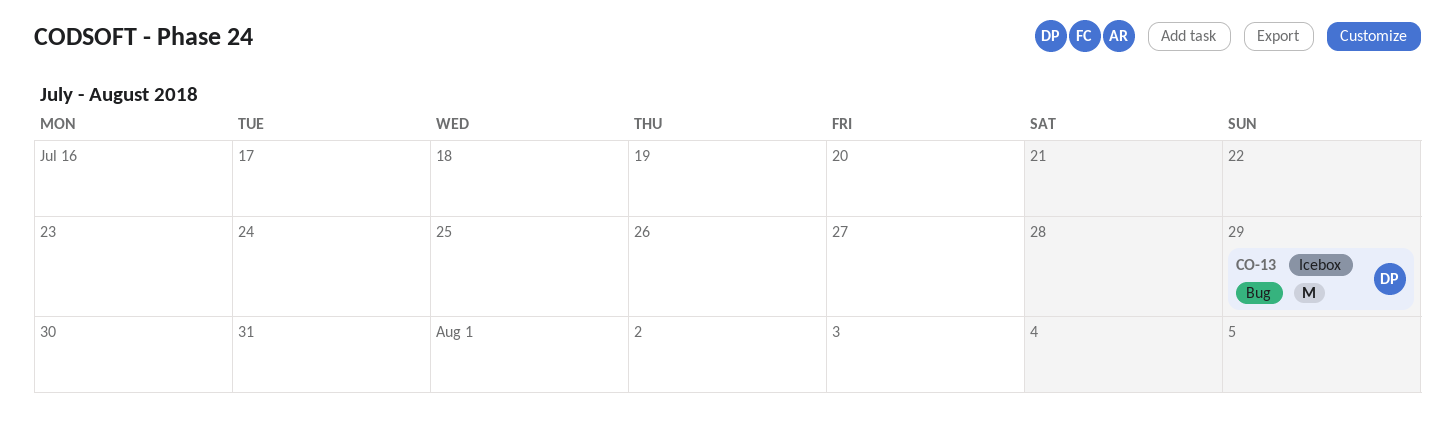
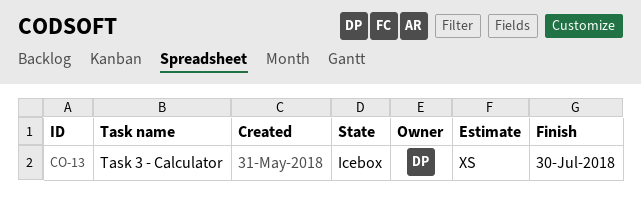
CO-13, estimate: M -> XS
CO-13, due: Jul 29 -> Jul 30

